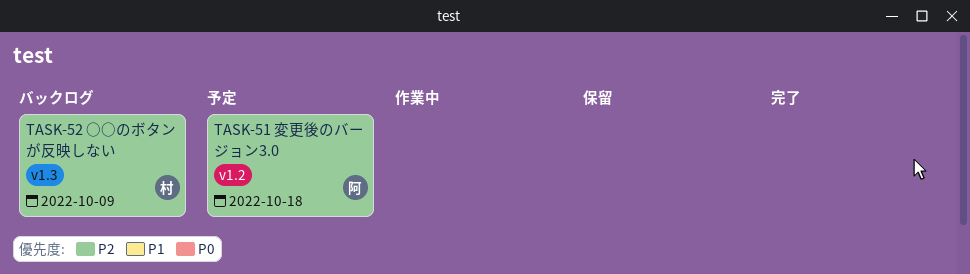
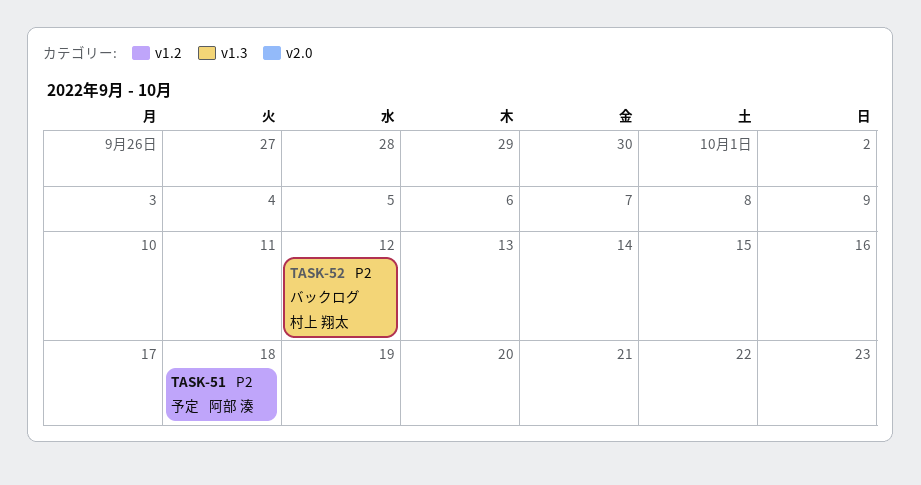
TASK-52, due: Oct 9 -> Oct 12

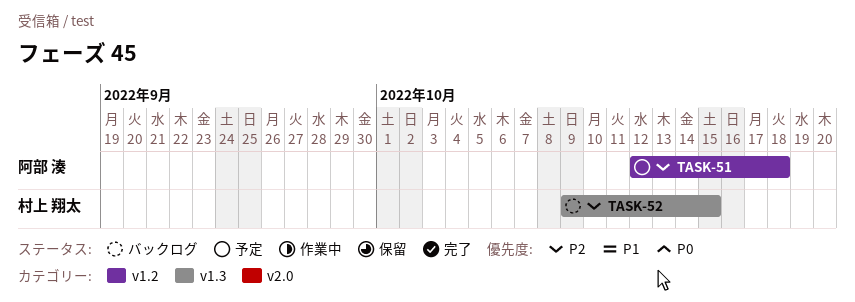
TASK-52, due: Oct 12 -> Oct 15

